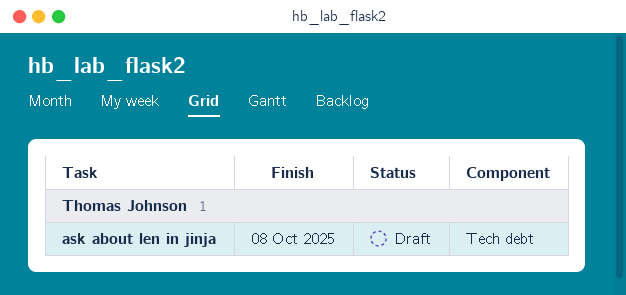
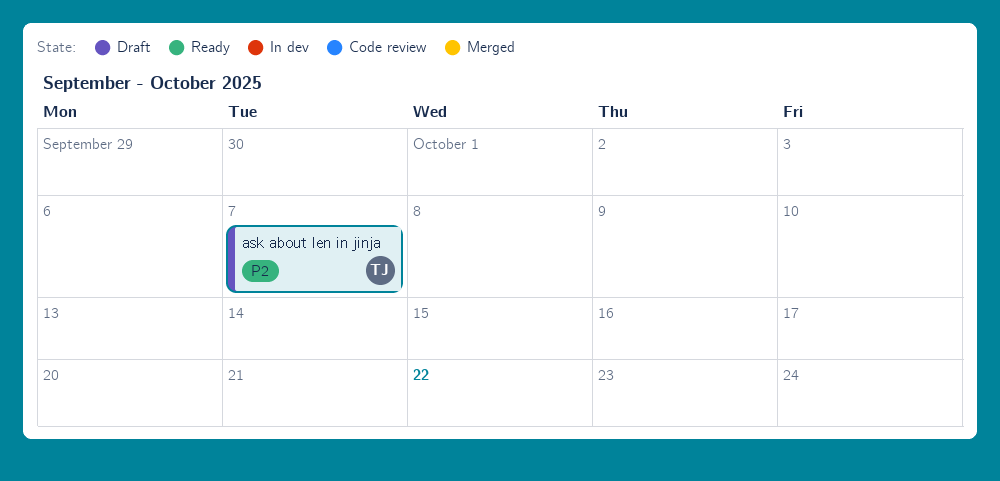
ask about len in jinja, due: Oct 8 -> Oct 7

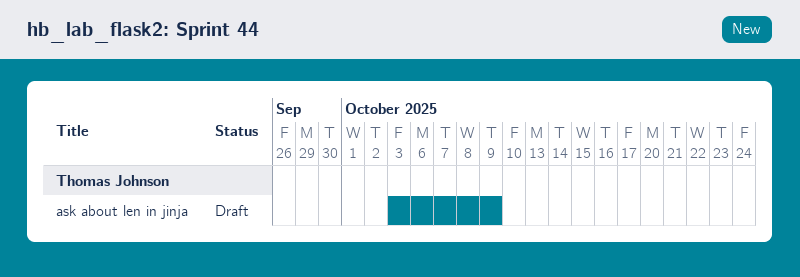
ask about len in jinja, due: Oct 7 -> Oct 9

